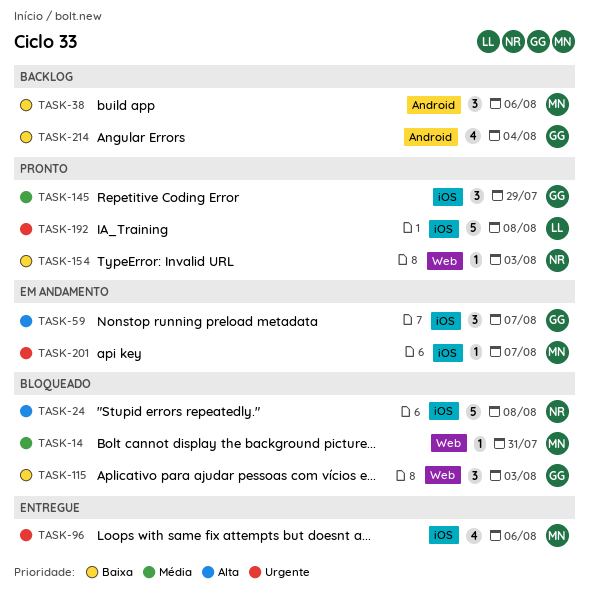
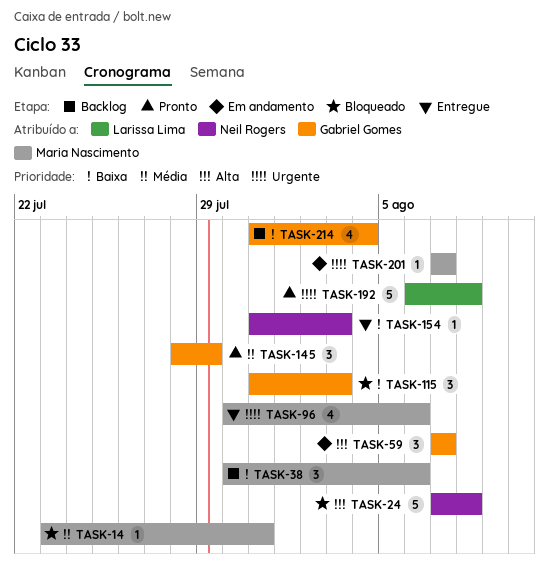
TASK-154, status: Pronto -> Entregue

